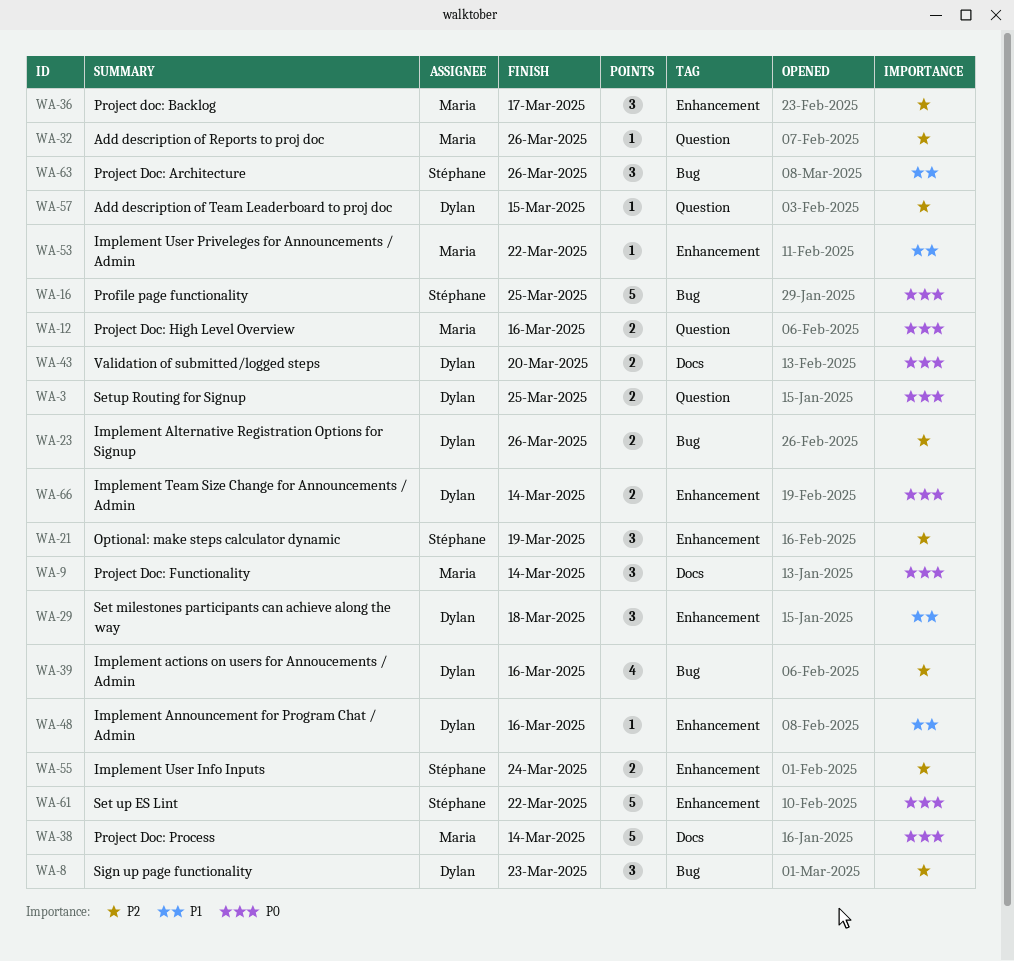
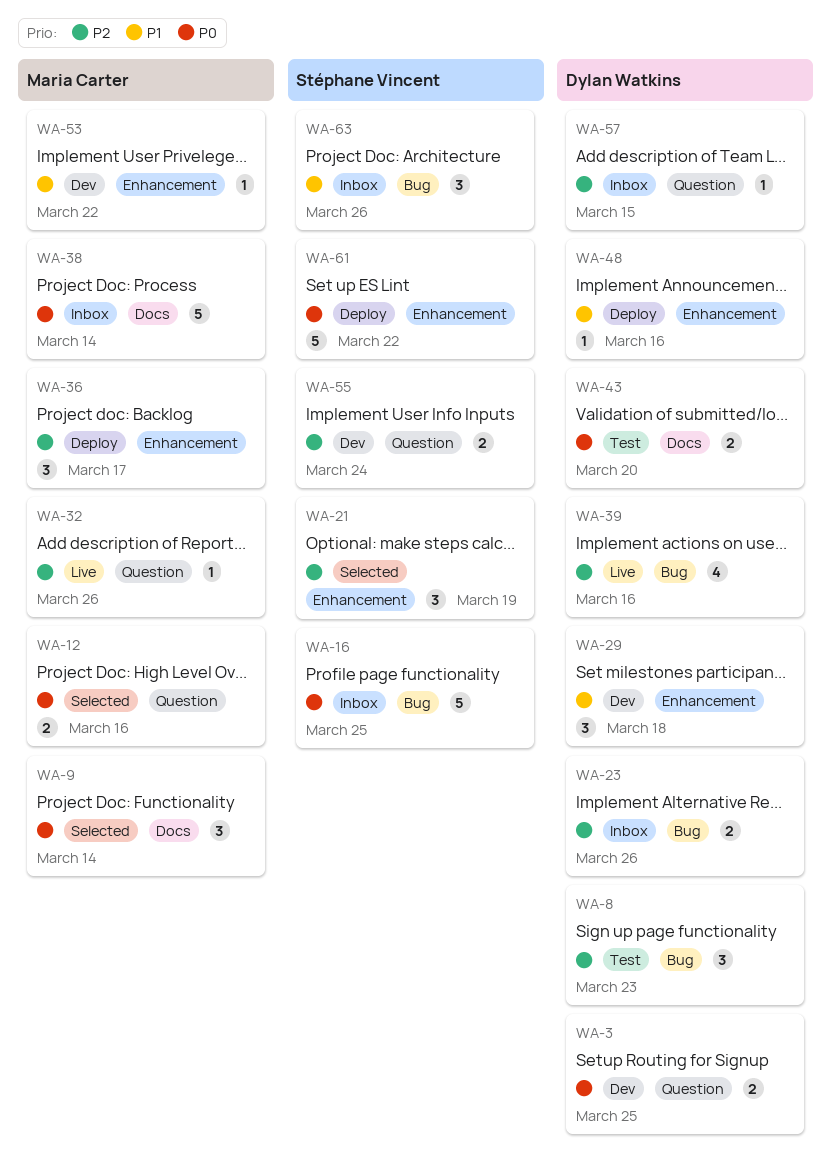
WA-55, label: Enhancement -> Question
WA-66: present -> none

